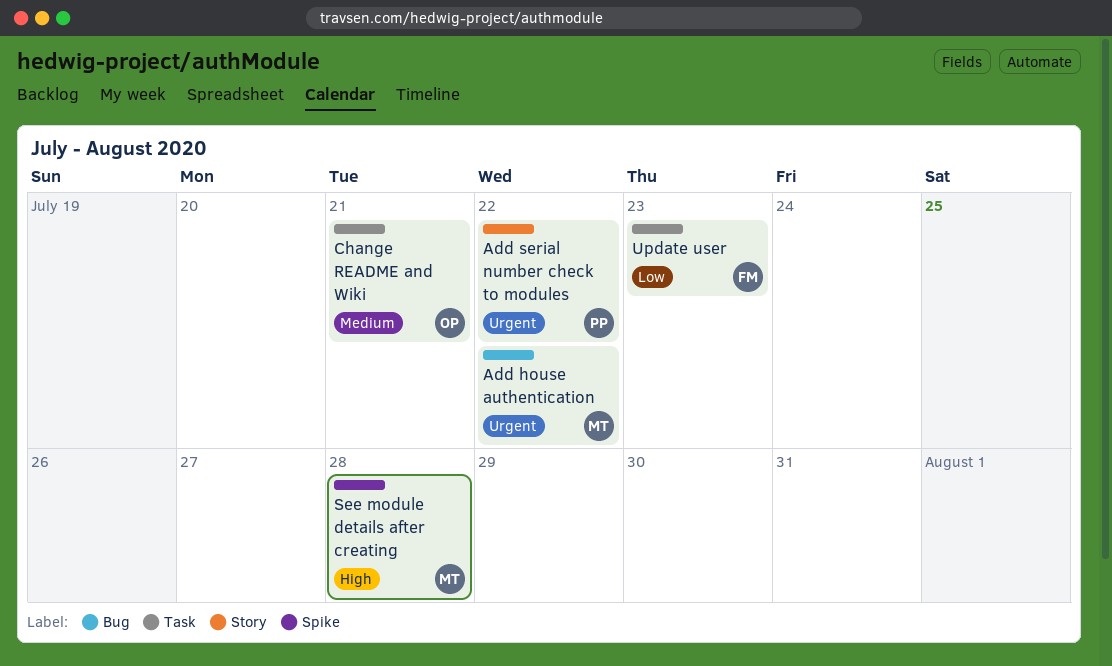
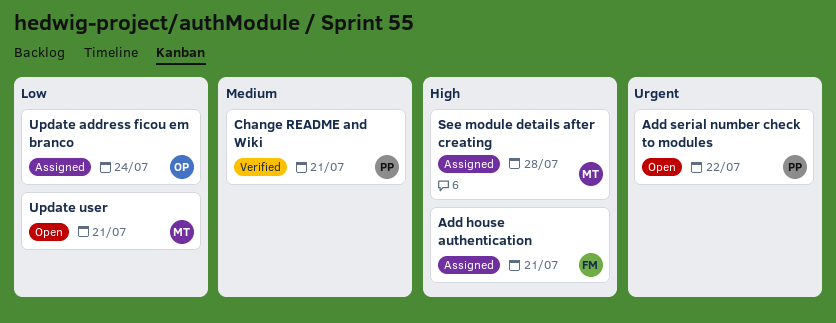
Add house authentication, owner: MT -> FM
Add house authentication, priority: Urgent -> High
Add house authentication, due: Jul 22 -> Jul 21
Change README and Wiki, owner: OP -> PP
Update address ficou em branco: none -> present
Update user, owner: FM -> MT
Update user, due: Jul 23 -> Jul 21

